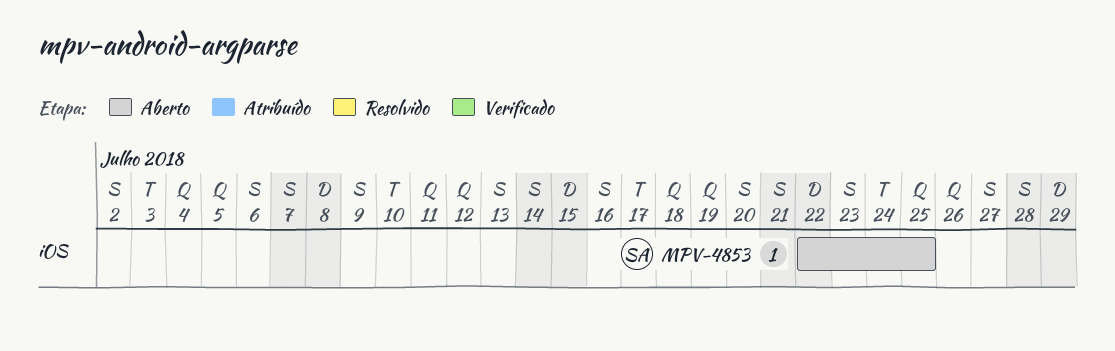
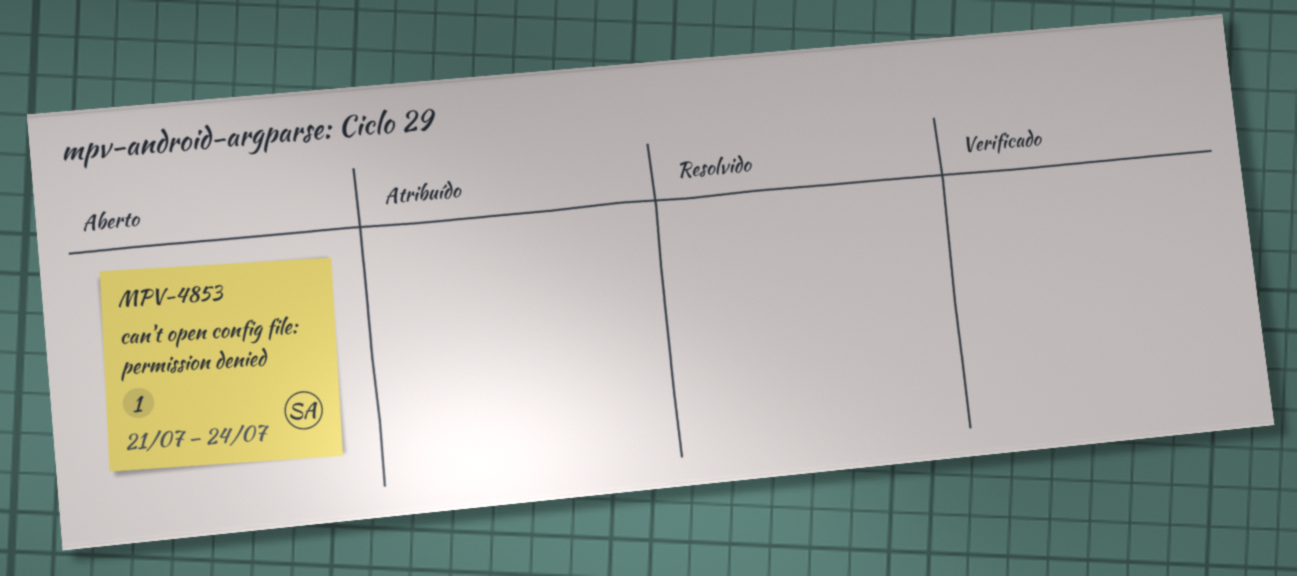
MPV-4853, start: Jul 22 -> Jul 21
MPV-4853, due: Jul 25 -> Jul 24

